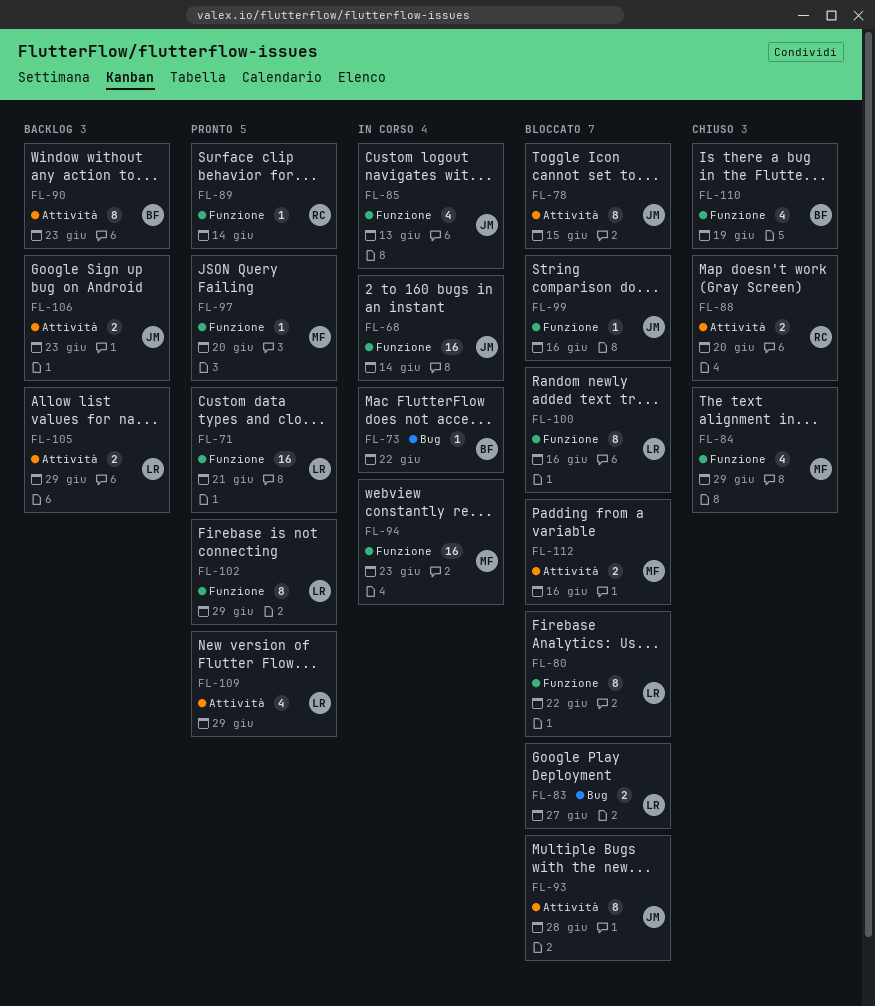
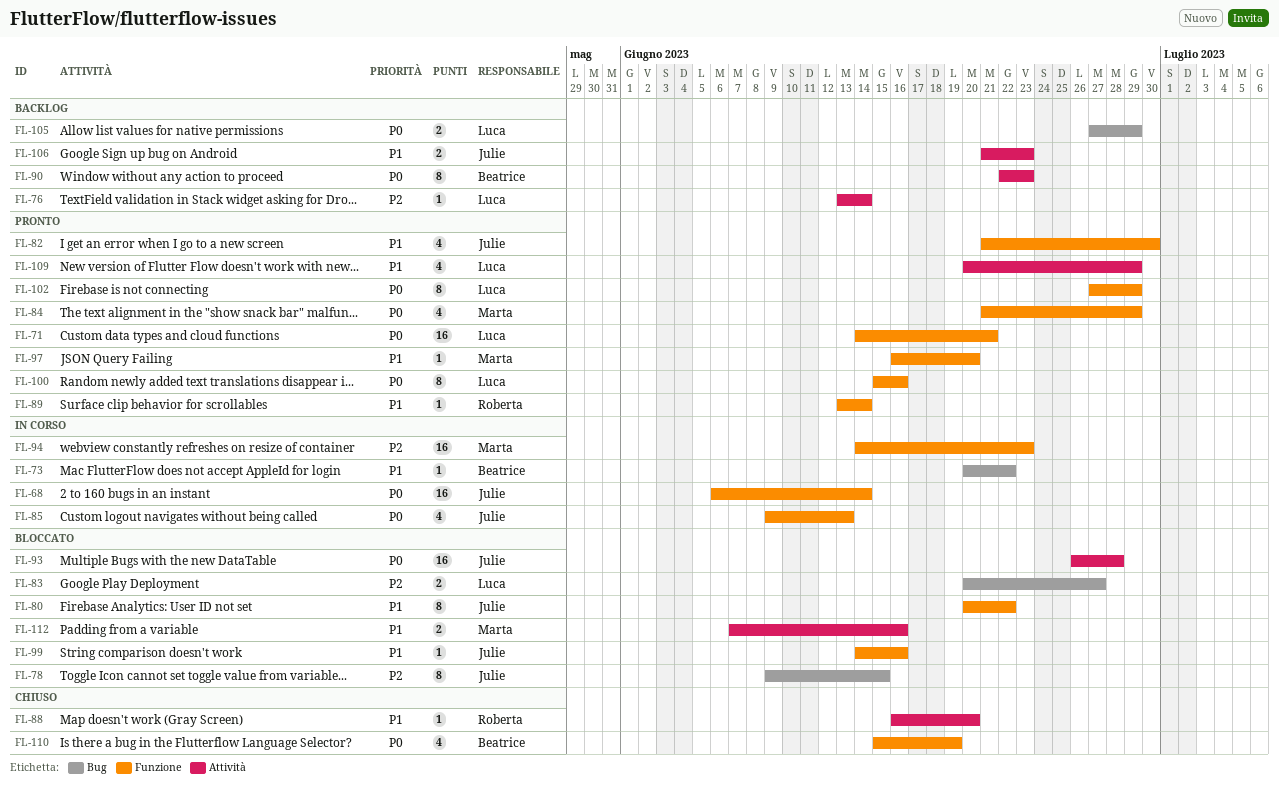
FL-76: none -> present
FL-78, label: Attività -> Bug
FL-80, owner: Luca -> Julie
FL-82: none -> present
FL-84, status: Chiuso -> Pronto
FL-88, estimate: 2 -> 1
FL-93, estimate: 8 -> 16
FL-100, status: Bloccato -> Pronto
FL-105, label: Attività -> Bug

